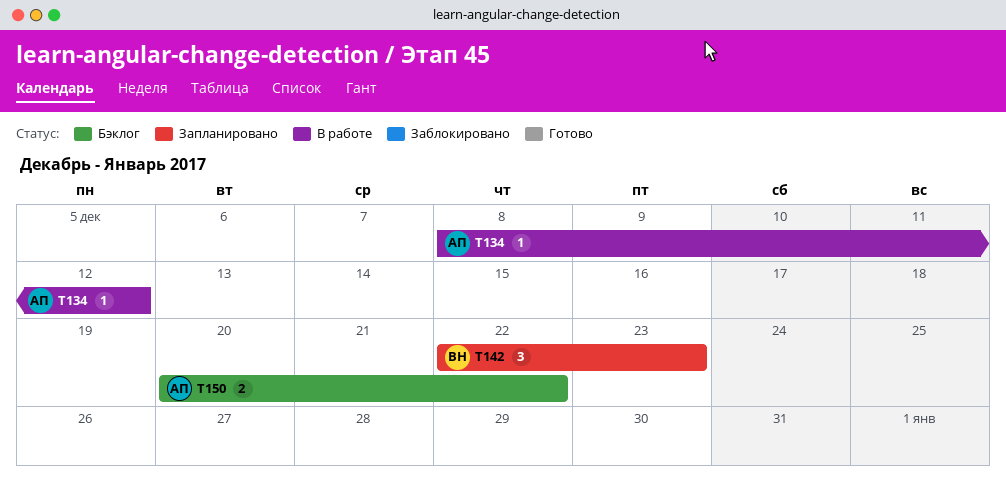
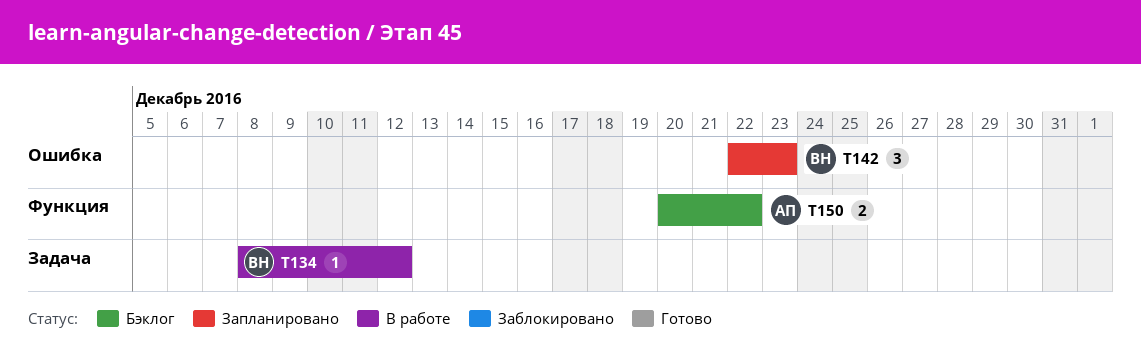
T134, owner: АП -> ВН

